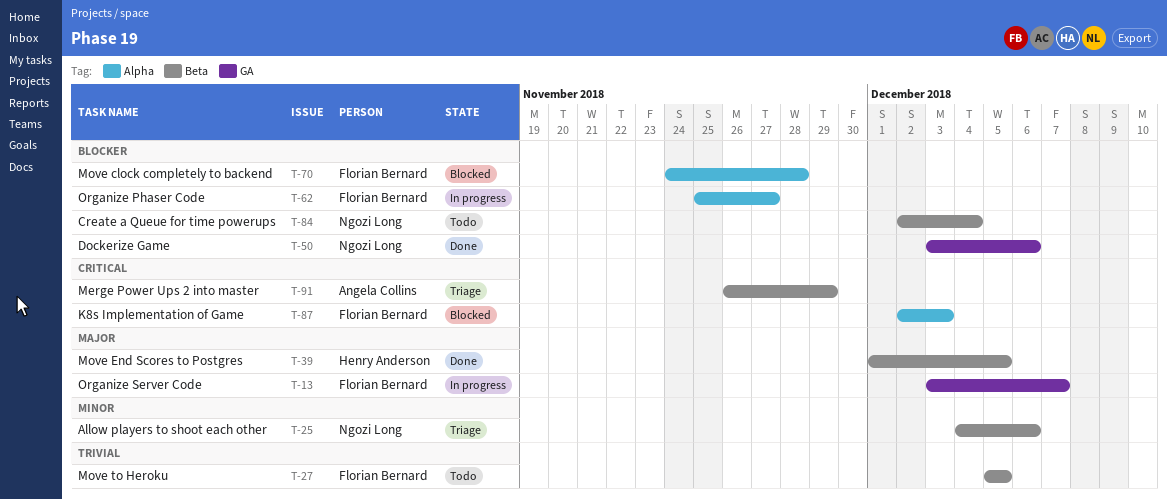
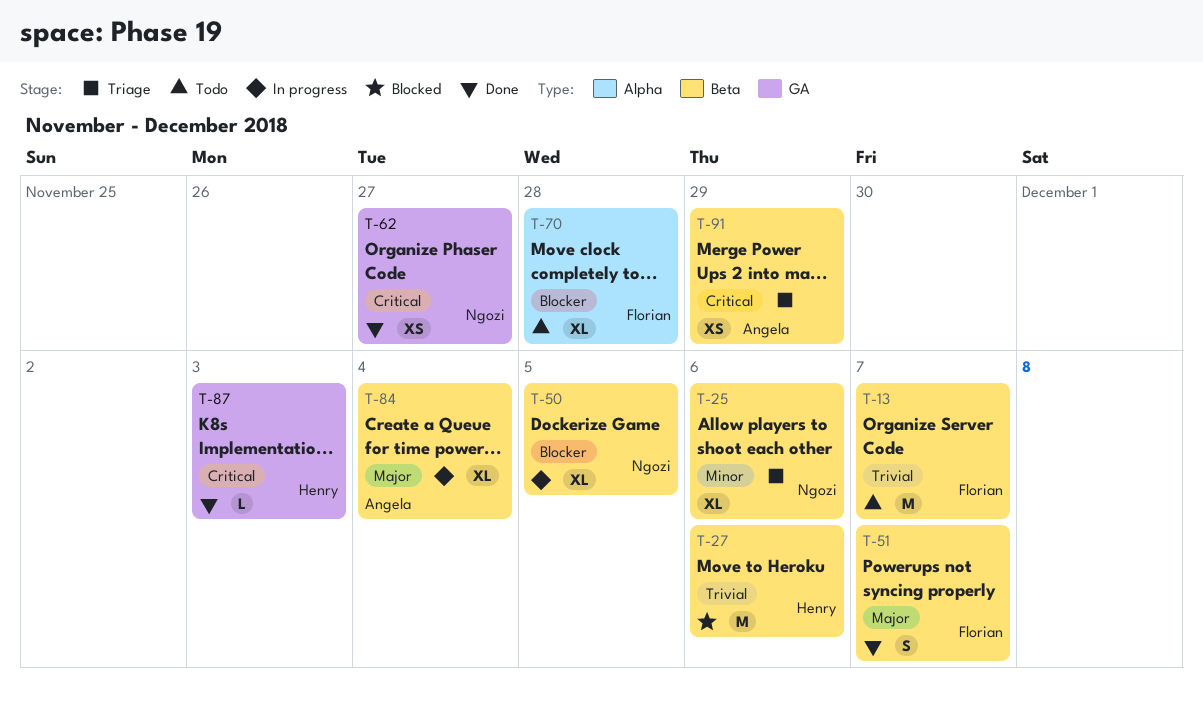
T-13, status: In progress -> Todo
T-13, priority: Major -> Trivial
T-13, label: GA -> Beta
T-27, status: Todo -> Blocked
T-27, owner: Florian Bernard -> Henry Anderson
T-27, due: Dec 5 -> Dec 6
T-39: present -> none
T-50, status: Done -> In progress
T-50, label: GA -> Beta
T-50, due: Dec 6 -> Dec 5
T-51: none -> present
T-62, status: In progress -> Done
T-62, owner: Florian Bernard -> Ngozi Long
T-62, priority: Blocker -> Critical
T-62, label: Alpha -> GA
T-70, status: Blocked -> Todo
T-84, status: Todo -> In progress
T-84, owner: Ngozi Long -> Angela Collins
T-84, priority: Blocker -> Major
T-87, status: Blocked -> Done
T-87, owner: Florian Bernard -> Henry Anderson
T-87, label: Alpha -> GA

